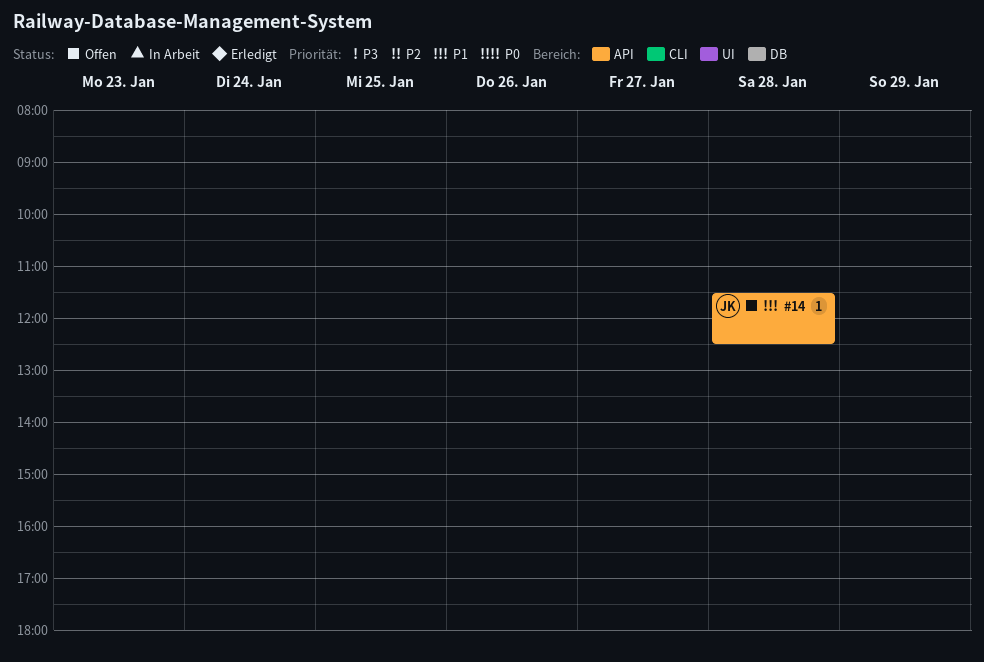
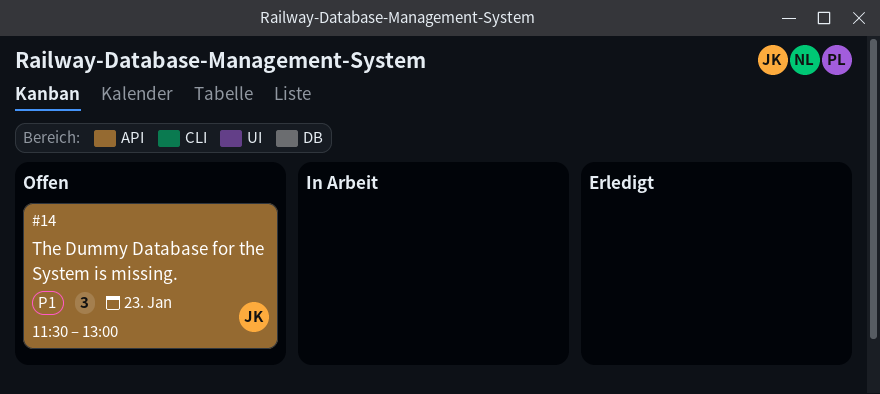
#14, estimate: 1 -> 3
#14, day: Jan 28 -> Jan 23
#14, ends: 12:30 -> 13:00

